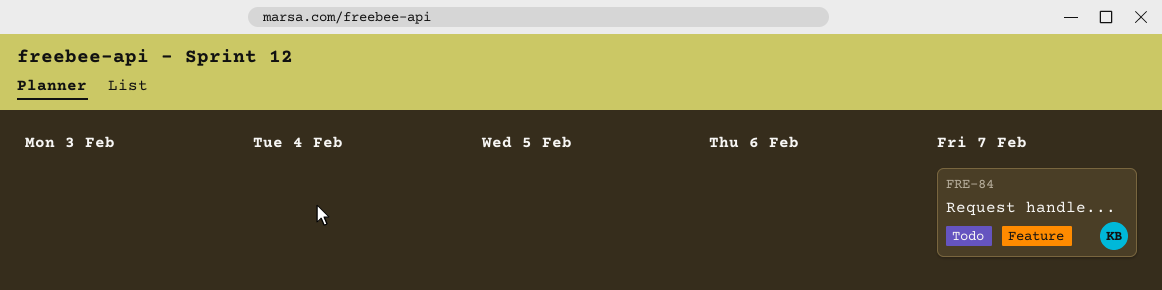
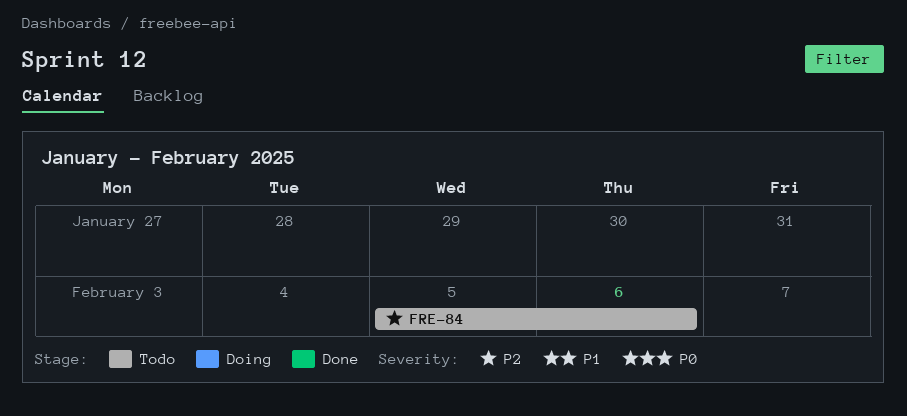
FRE-84, due: Feb 7 -> Feb 6

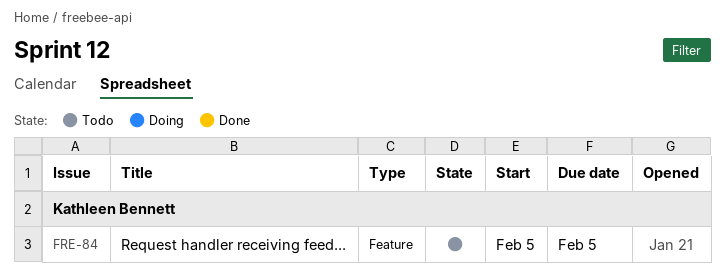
FRE-84, due: Feb 6 -> Feb 5

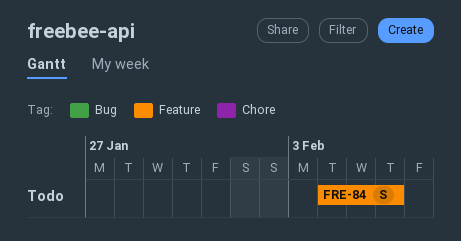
FRE-84, start: Feb 5 -> Feb 4
FRE-84, due: Feb 5 -> Feb 6

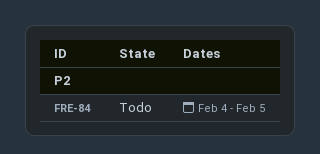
FRE-84, due: Feb 6 -> Feb 5

